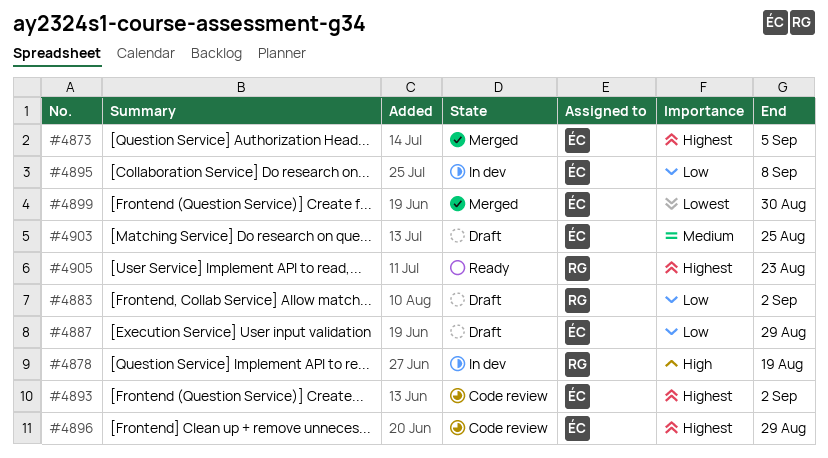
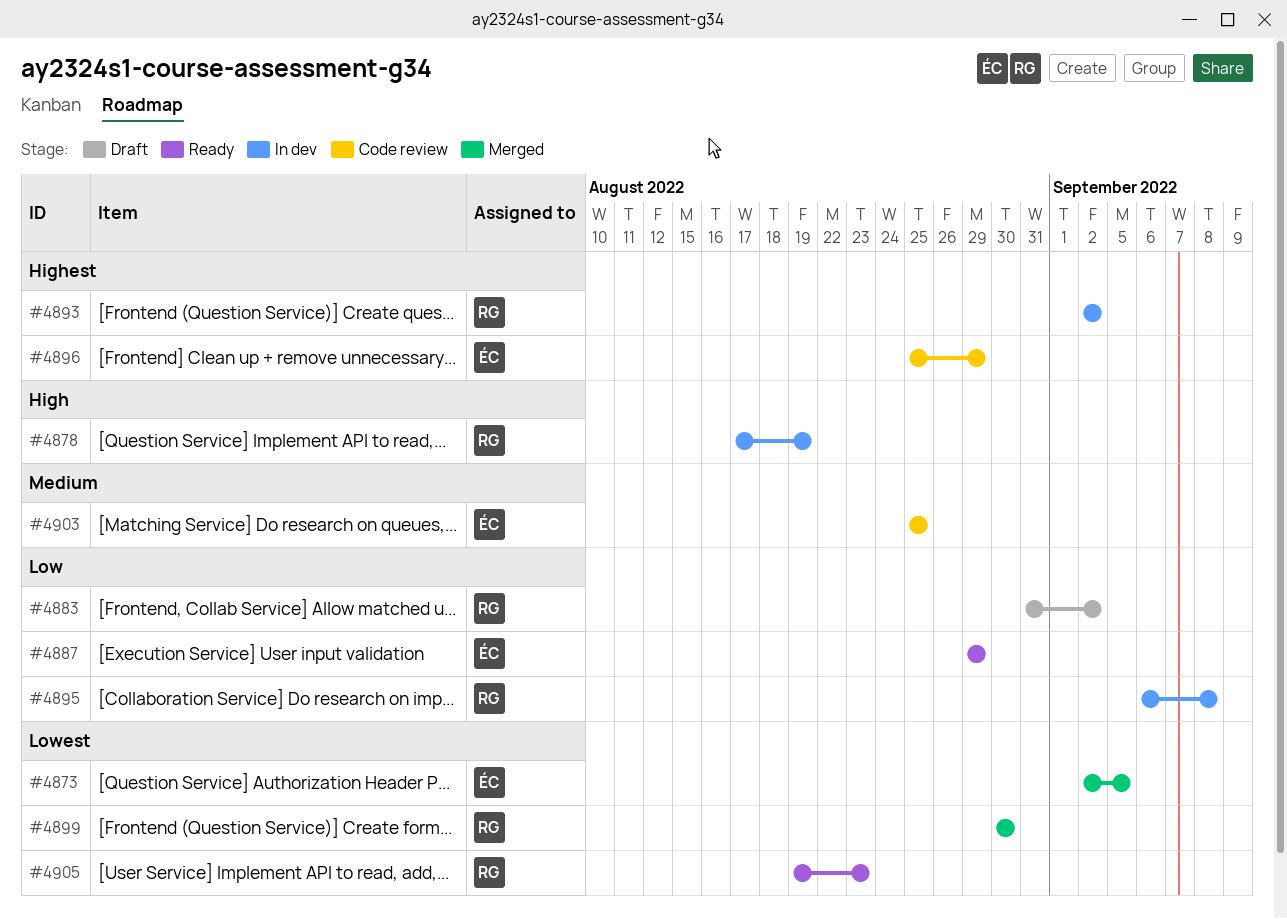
#4873, priority: Highest -> Lowest
#4887, status: Draft -> Ready
#4893, status: Code review -> In dev
#4893, owner: ÉC -> RG
#4895, owner: ÉC -> RG
#4899, owner: ÉC -> RG
#4903, status: Draft -> Code review
#4905, priority: Highest -> Lowest

